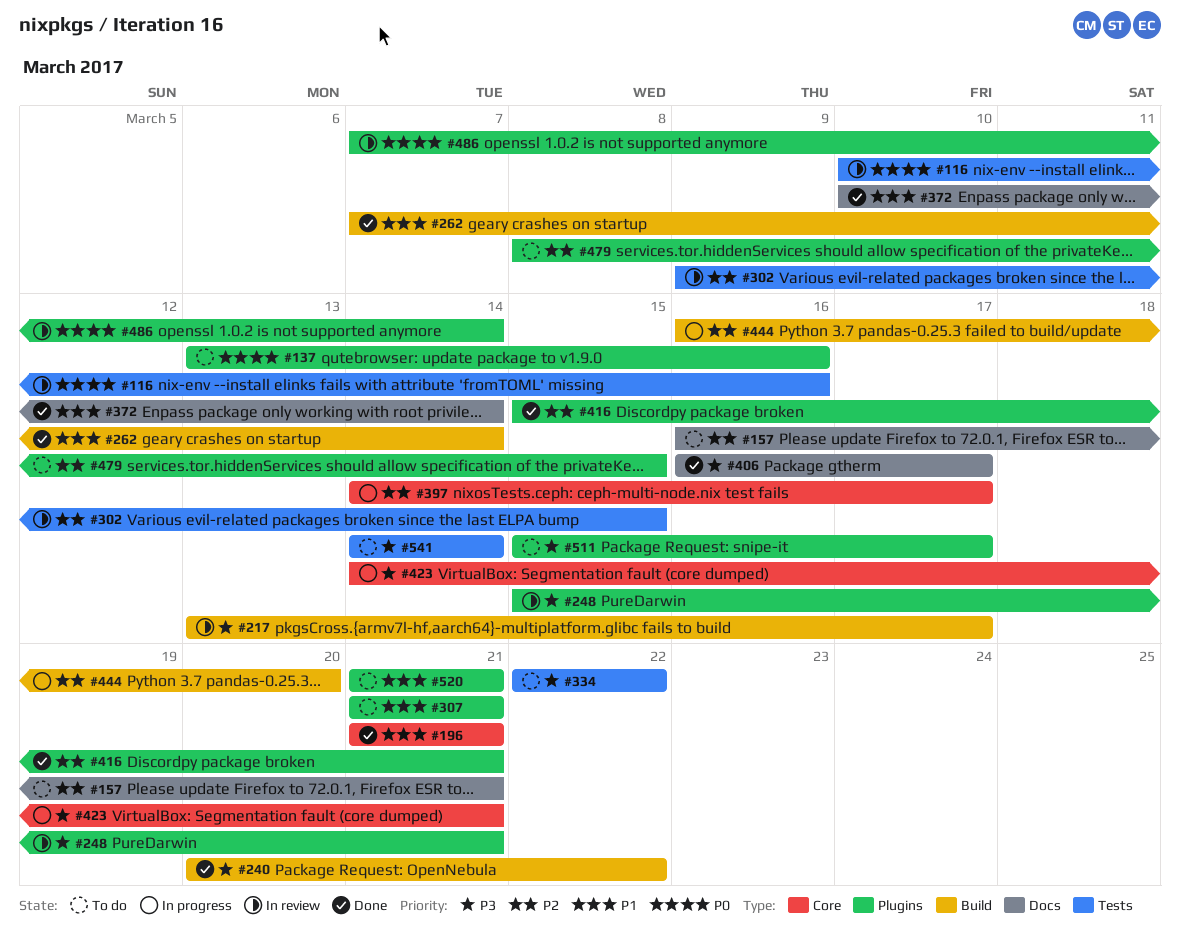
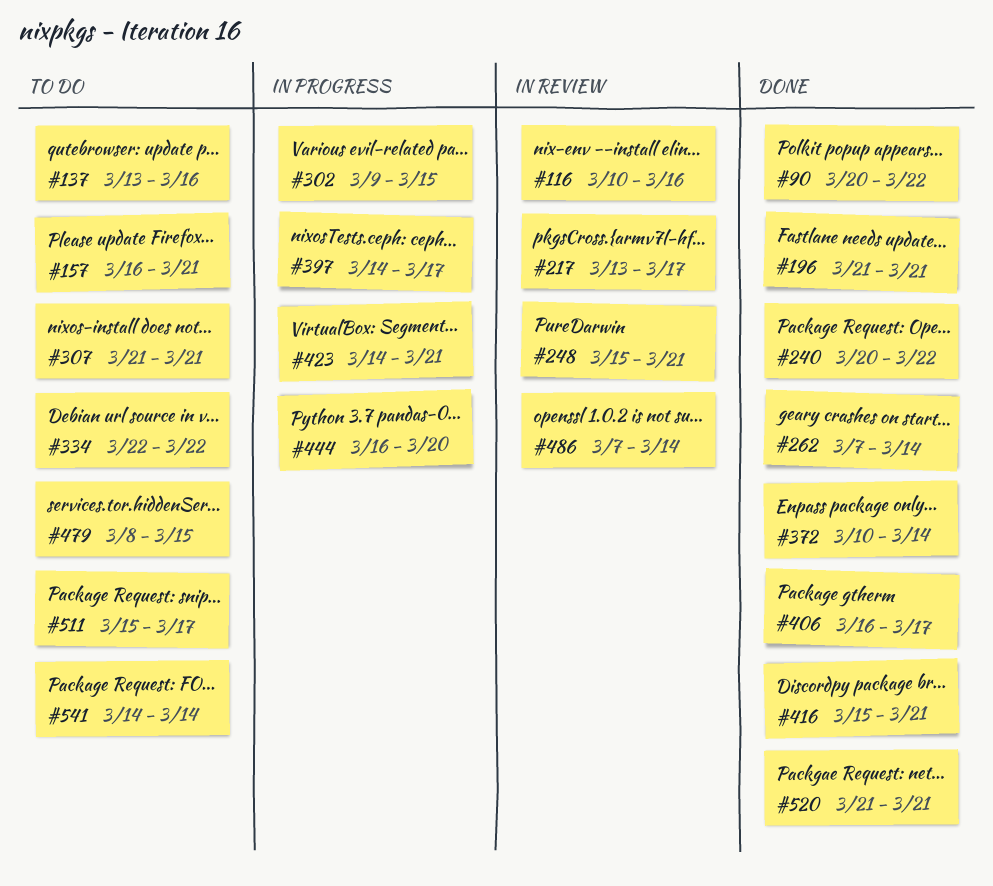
#90: none -> present
#302, status: In review -> In progress
#520, status: To do -> Done

